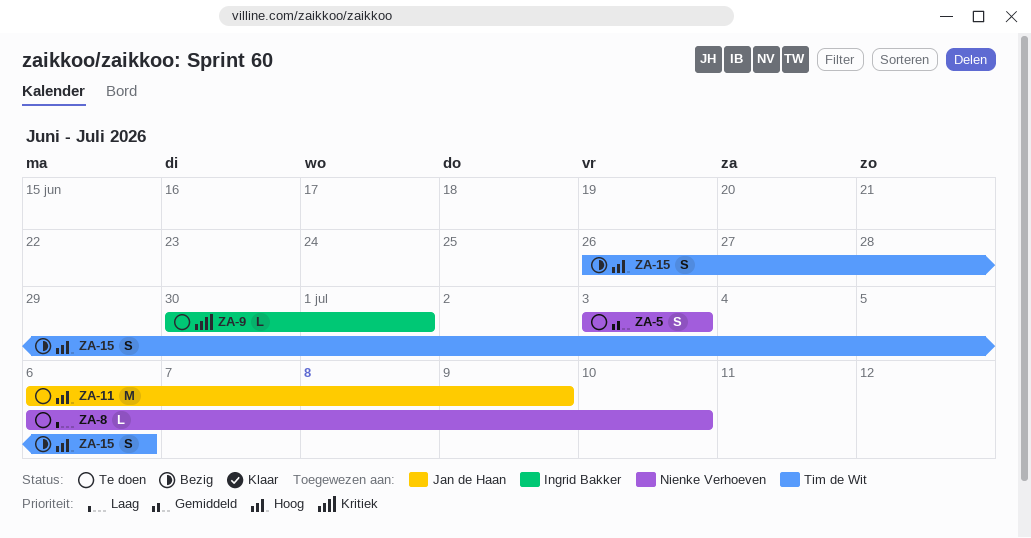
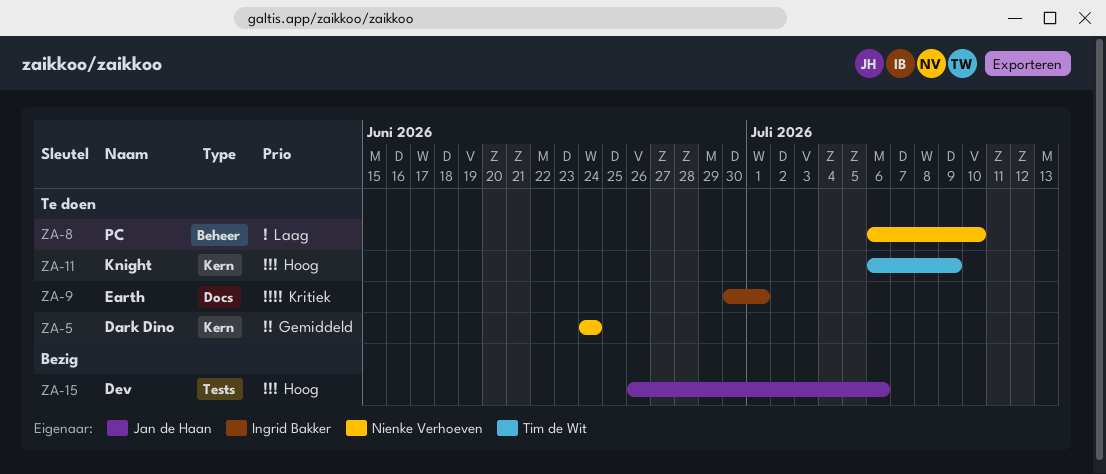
ZA-5, start: Jul 3 -> Jun 24
ZA-5, due: Jul 3 -> Jun 24
ZA-11, owner: Jan de Haan -> Tim de Wit
ZA-15, owner: Tim de Wit -> Jan de Haan

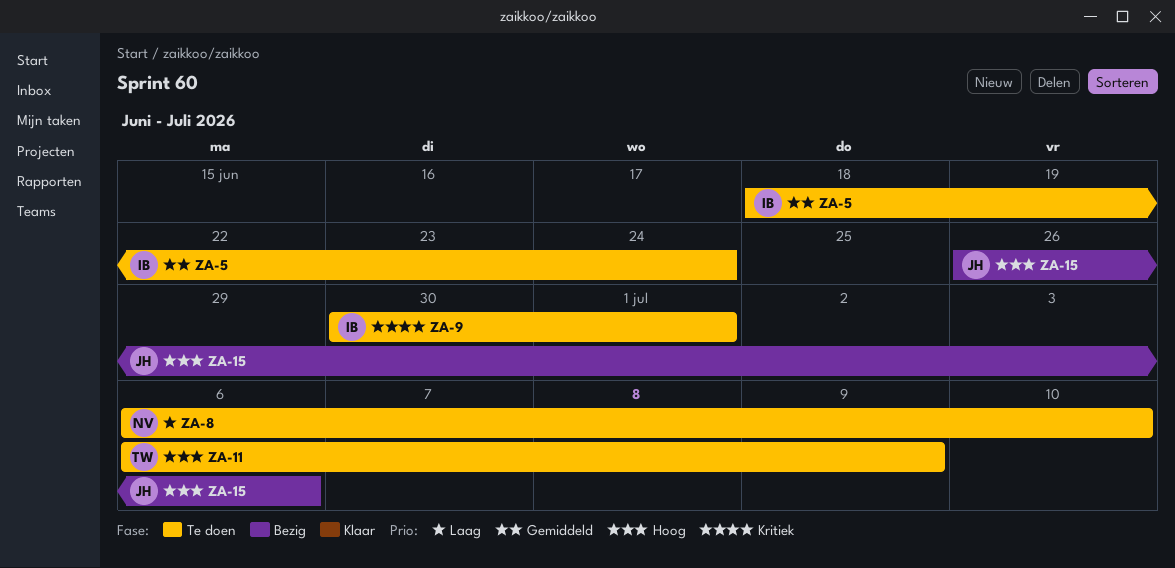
ZA-5, owner: Nienke Verhoeven -> Ingrid Bakker
ZA-5, start: Jun 24 -> Jun 18

